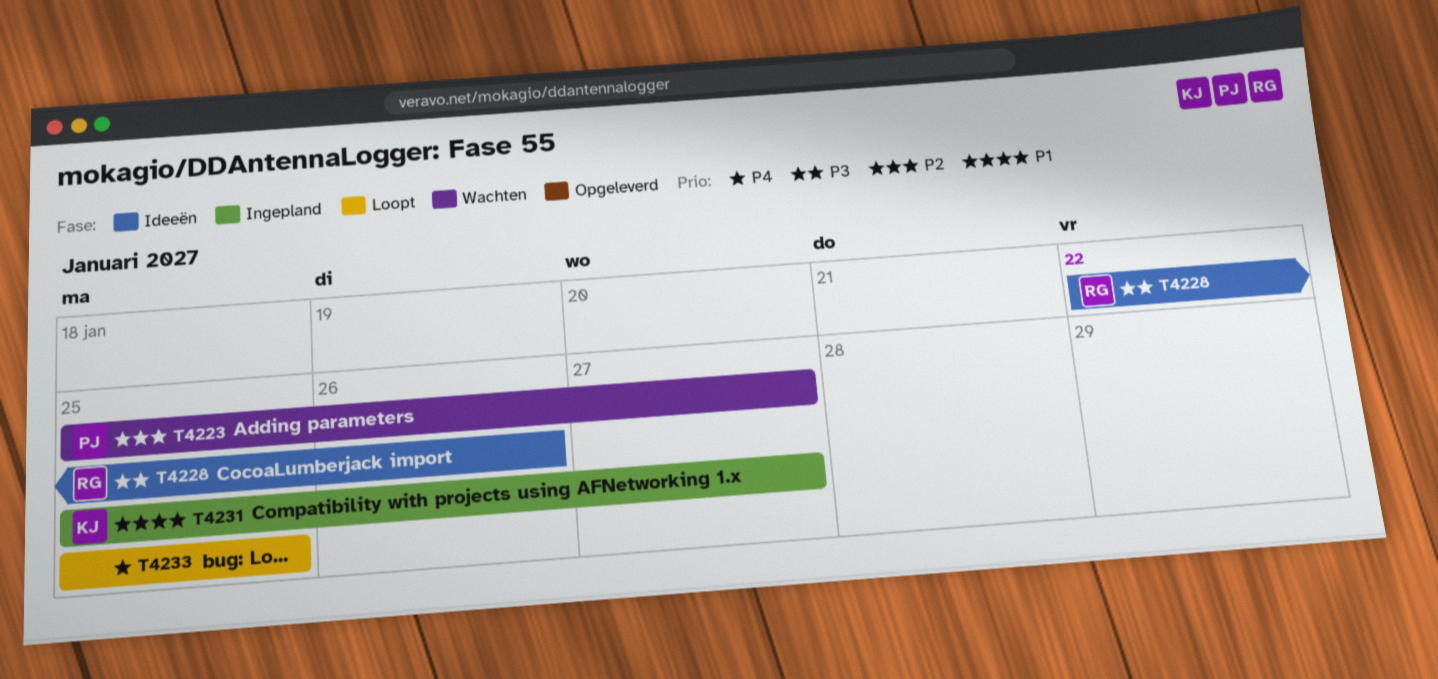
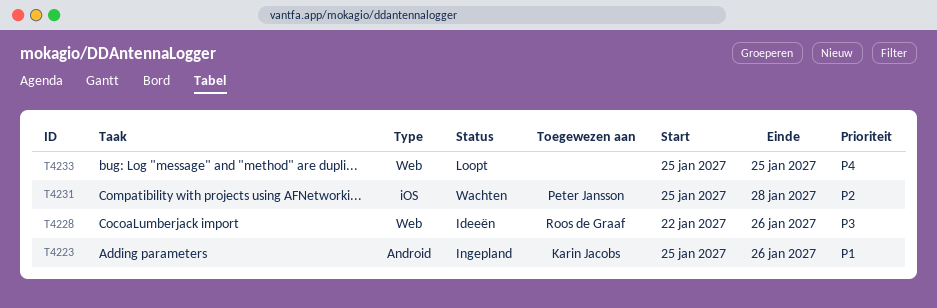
T4223, status: Wachten -> Ingepland
T4223, owner: Peter Jansson -> Karin Jacobs
T4223, priority: P2 -> P1
T4223, due: Jan 27 -> Jan 26
T4231, status: Ingepland -> Wachten
T4231, owner: Karin Jacobs -> Peter Jansson
T4231, priority: P1 -> P2
T4231, due: Jan 27 -> Jan 28

